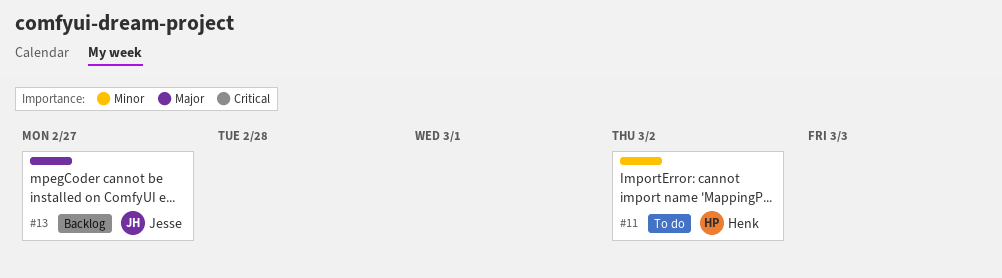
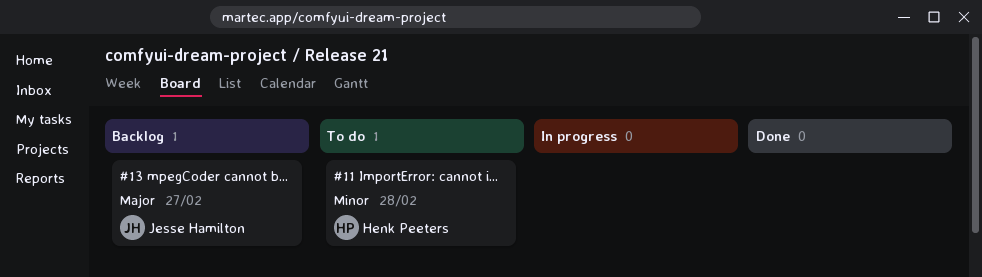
#11, due: Mar 2 -> Feb 28

